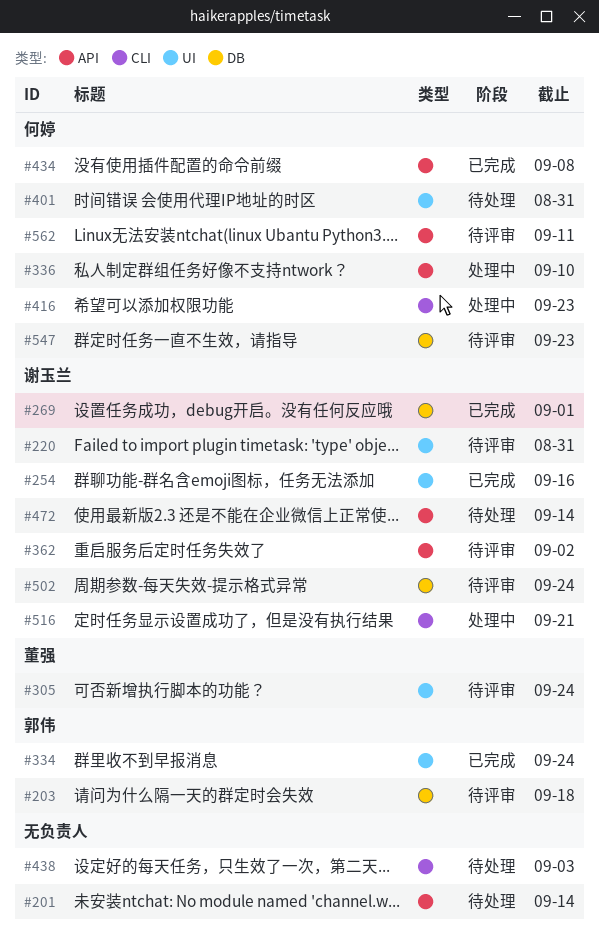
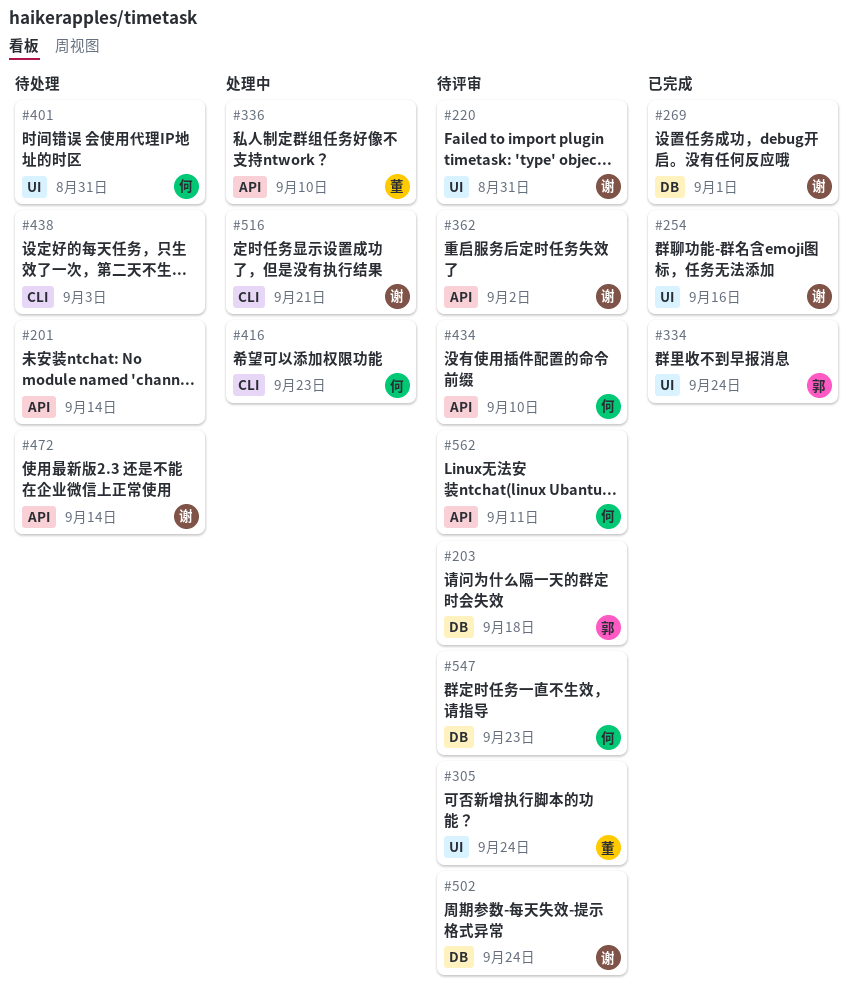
#336, owner: 何婷 -> 董强
#434, status: 已完成 -> 待评审
#434, due: Sep 8 -> Sep 10

